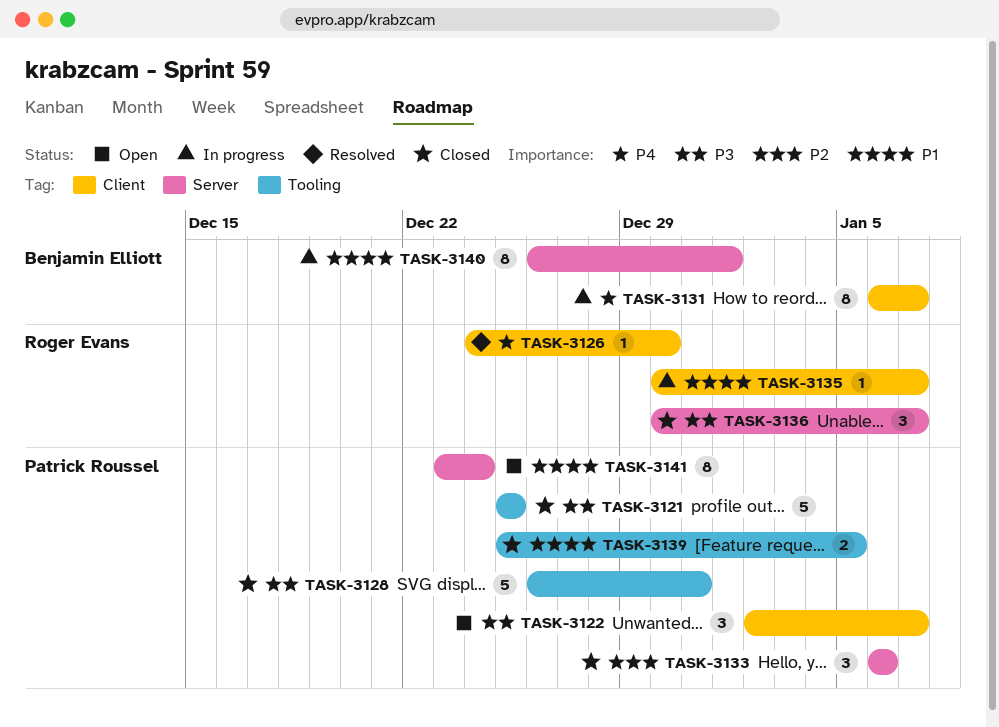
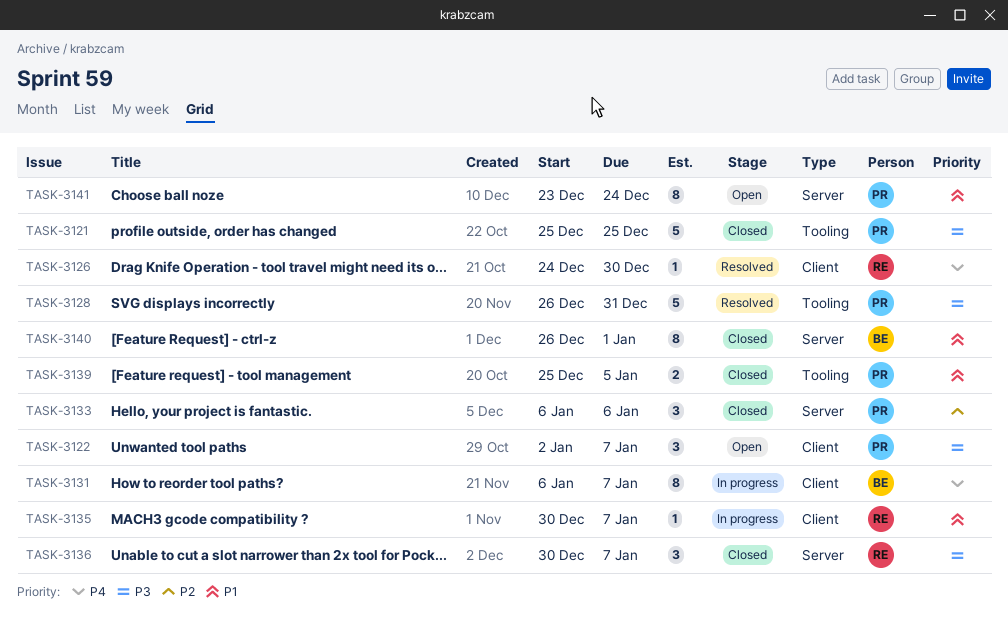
TASK-3128, status: Closed -> Resolved
TASK-3140, status: In progress -> Closed

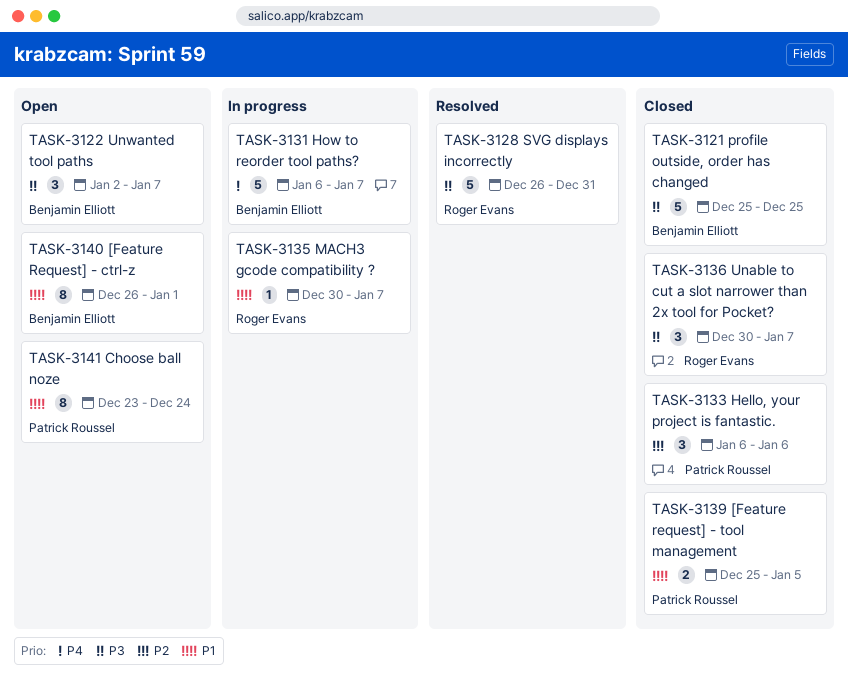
TASK-3121, owner: Patrick Roussel -> Benjamin Elliott
TASK-3122, owner: Patrick Roussel -> Benjamin Elliott
TASK-3126: present -> none
TASK-3128, owner: Patrick Roussel -> Roger Evans
TASK-3131, estimate: 8 -> 5
TASK-3140, status: Closed -> Open

